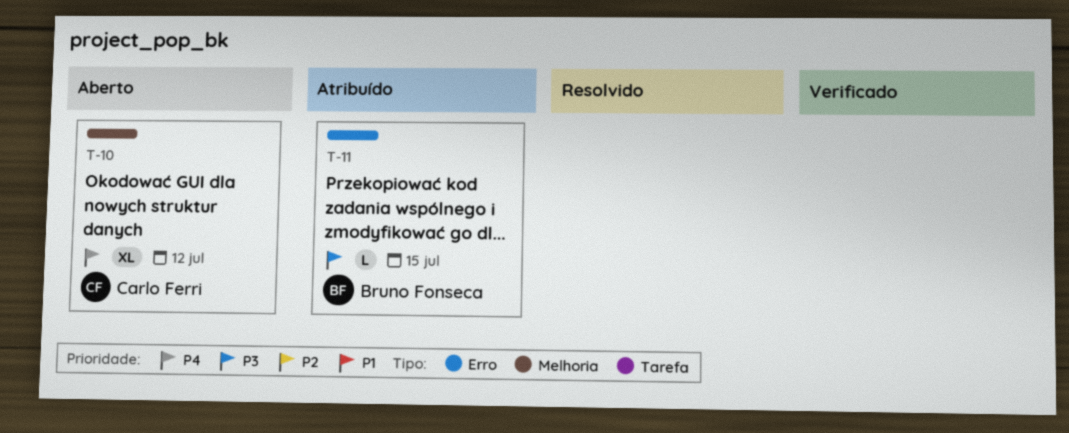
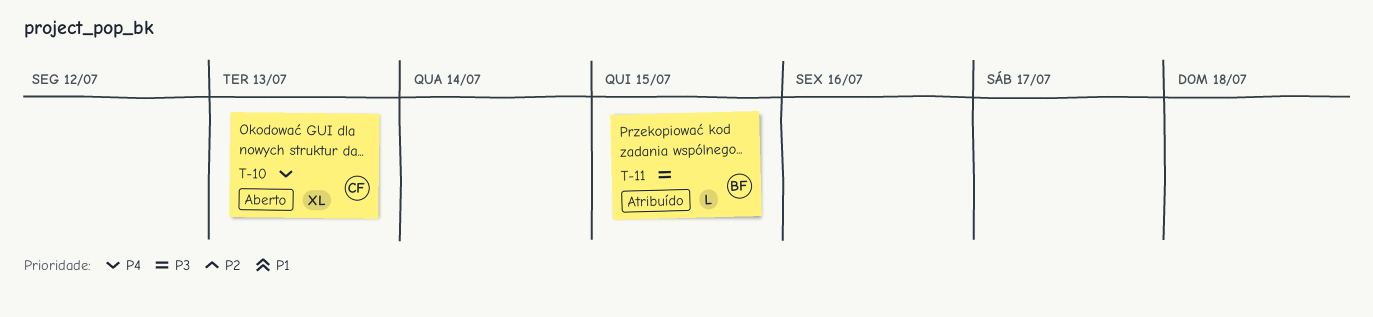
T-10, due: Jul 12 -> Jul 13

